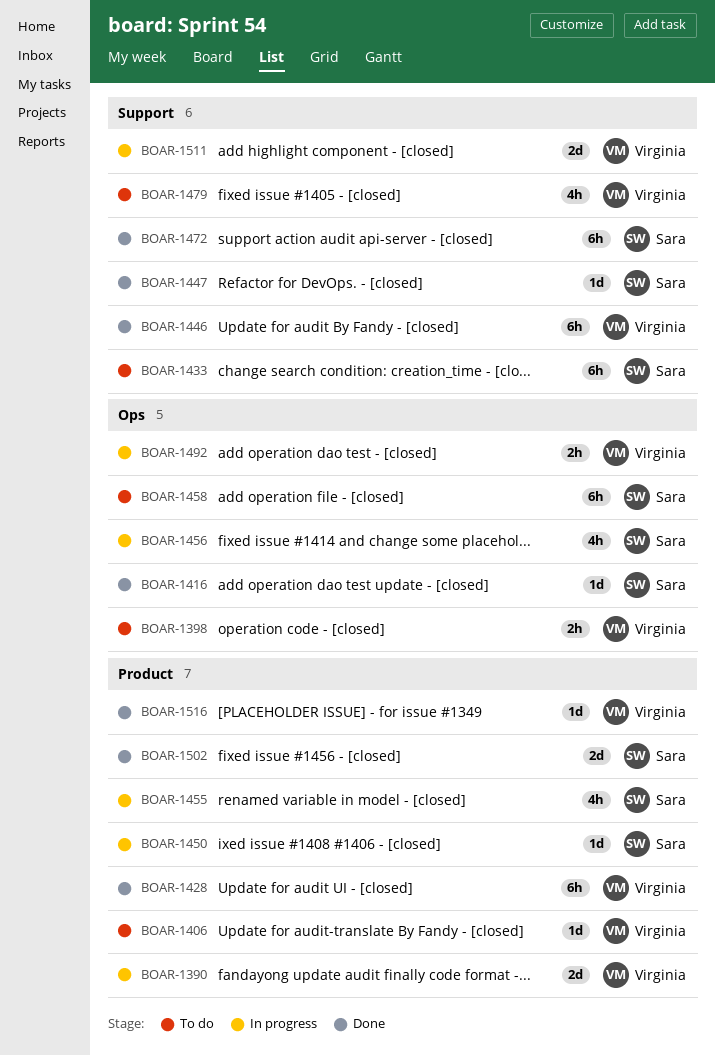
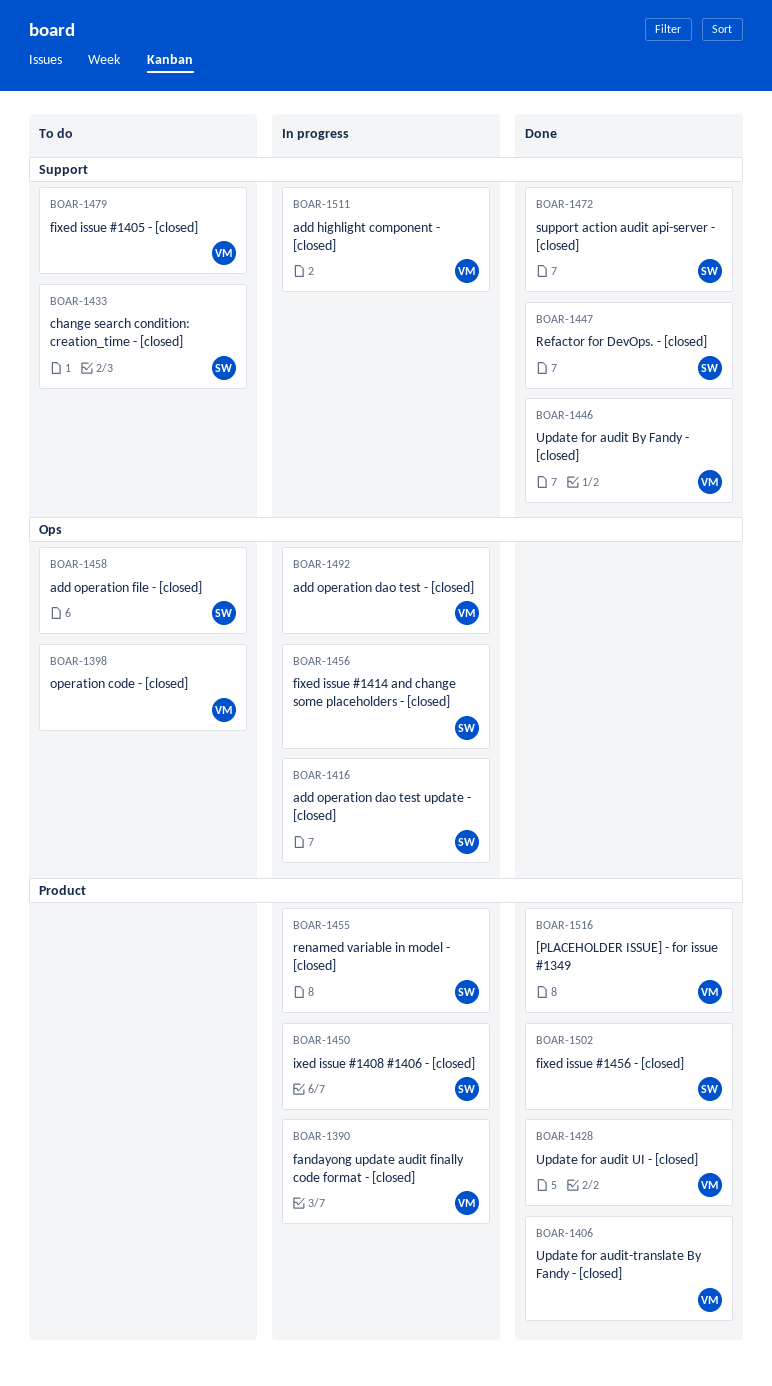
BOAR-1406, status: To do -> Done
BOAR-1416, status: Done -> In progress

